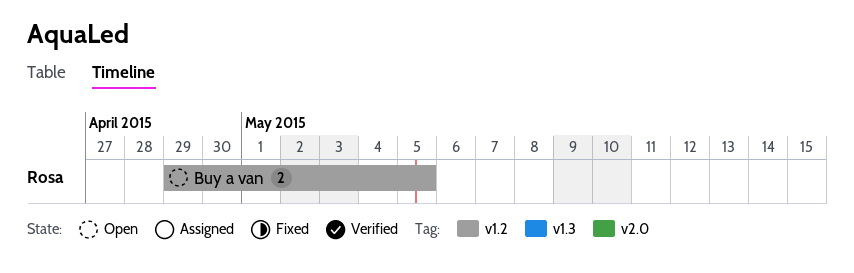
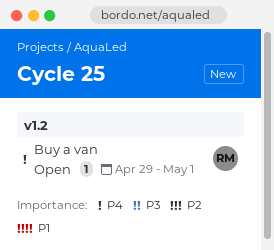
Buy a van, estimate: 2 -> 1
Buy a van, due: May 5 -> May 1

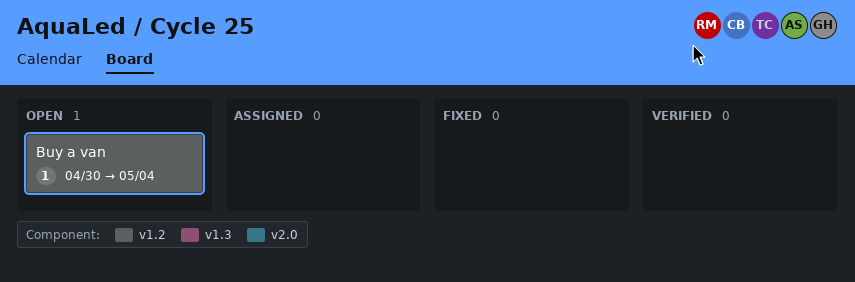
Buy a van, start: Apr 29 -> Apr 30
Buy a van, due: May 1 -> May 4

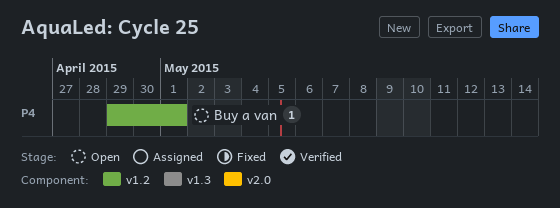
Buy a van, start: Apr 30 -> Apr 29
Buy a van, due: May 4 -> May 1

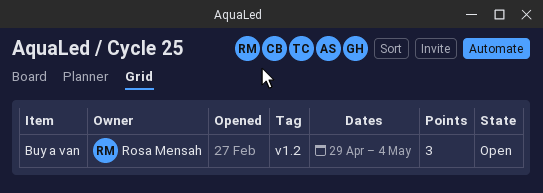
Buy a van, estimate: 1 -> 3
Buy a van, due: May 1 -> May 4

